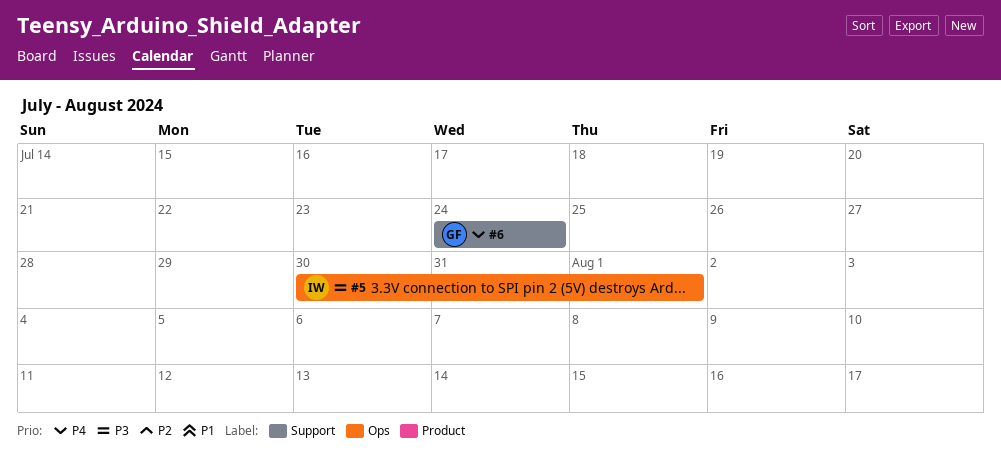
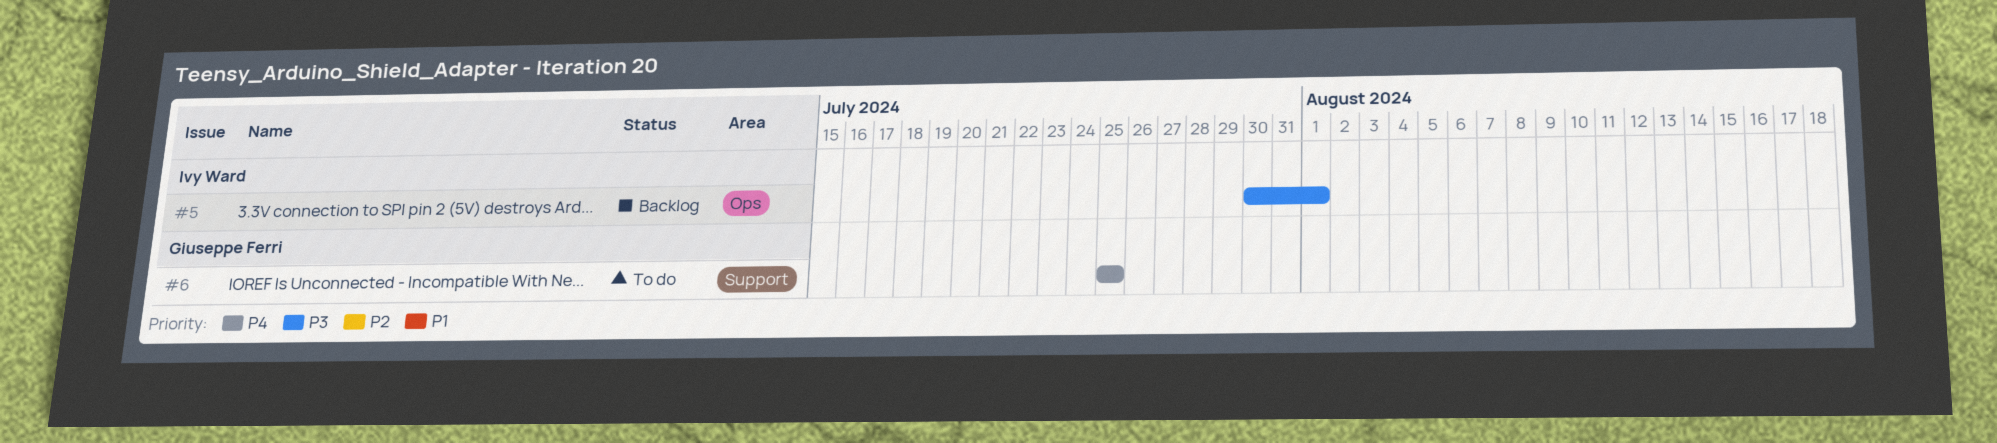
#6, start: Jul 24 -> Jul 25
#6, due: Jul 24 -> Jul 25

